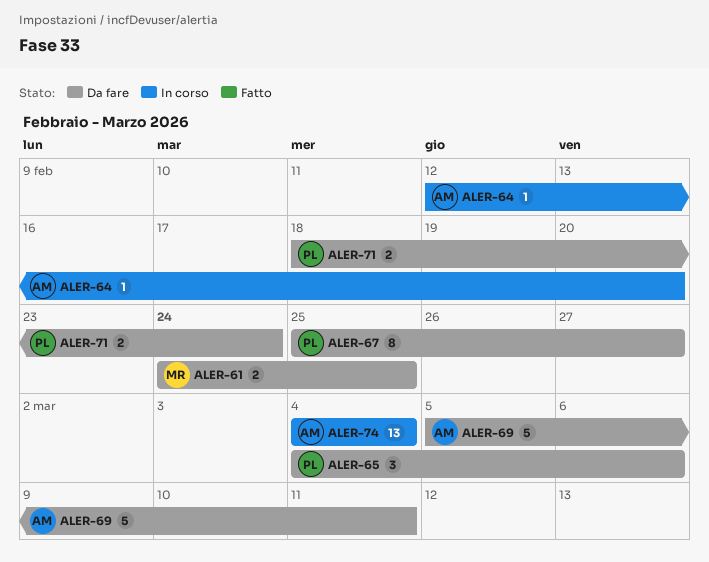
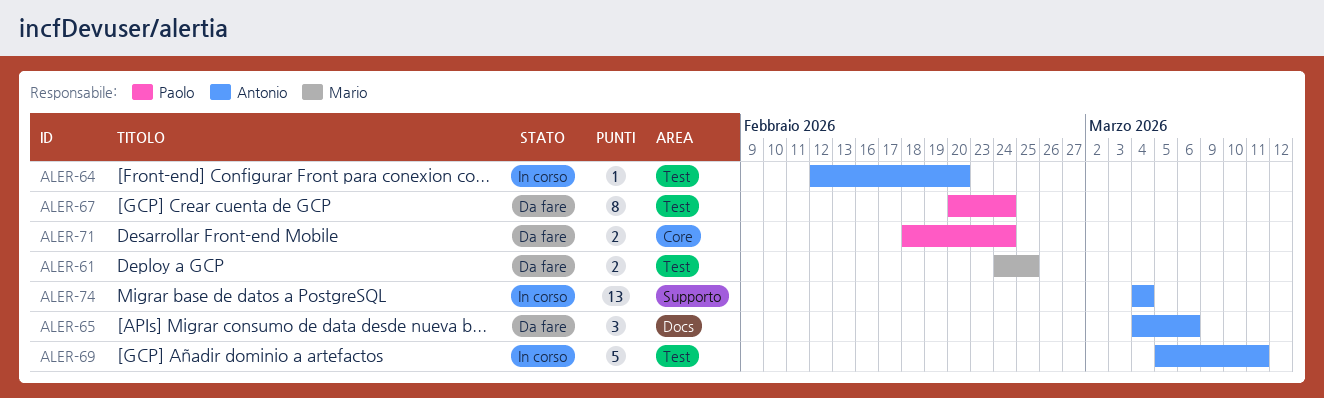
ALER-65, owner: Paolo -> Antonio
ALER-67, start: Feb 25 -> Feb 20
ALER-67, due: Feb 27 -> Feb 24
ALER-69, status: Da fare -> In corso

